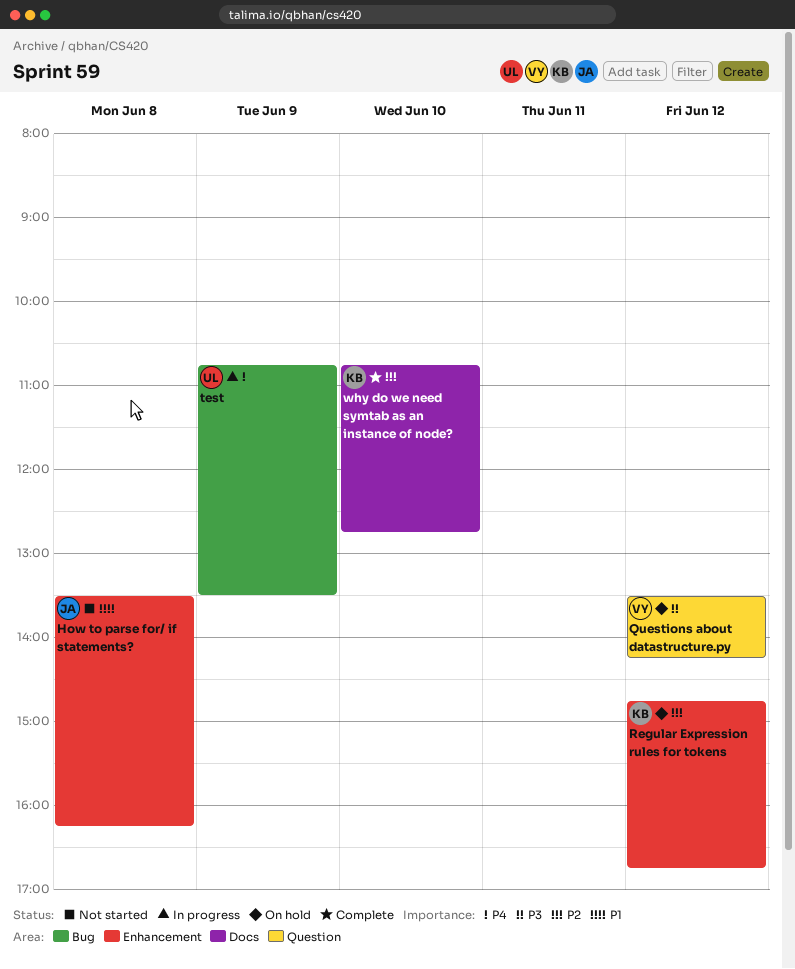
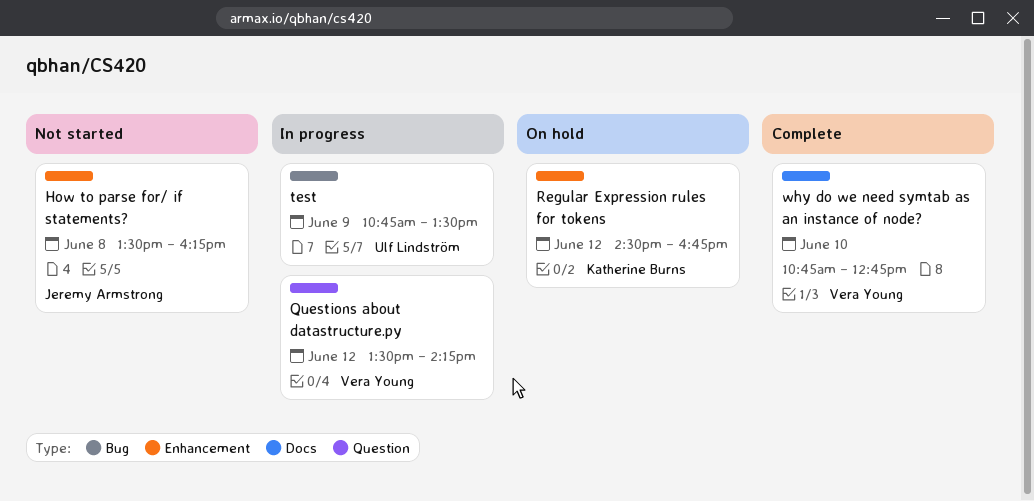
Questions about datastructure.py, status: On hold -> In progress
Regular Expression rules for tokens, begins: 14:45 -> 14:30
why do we need symtab as an instance of node?, owner: Katherine Burns -> Vera Young

